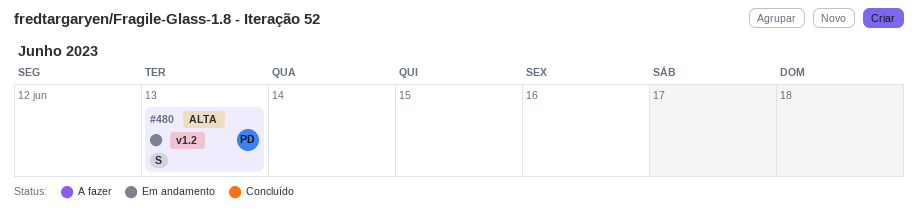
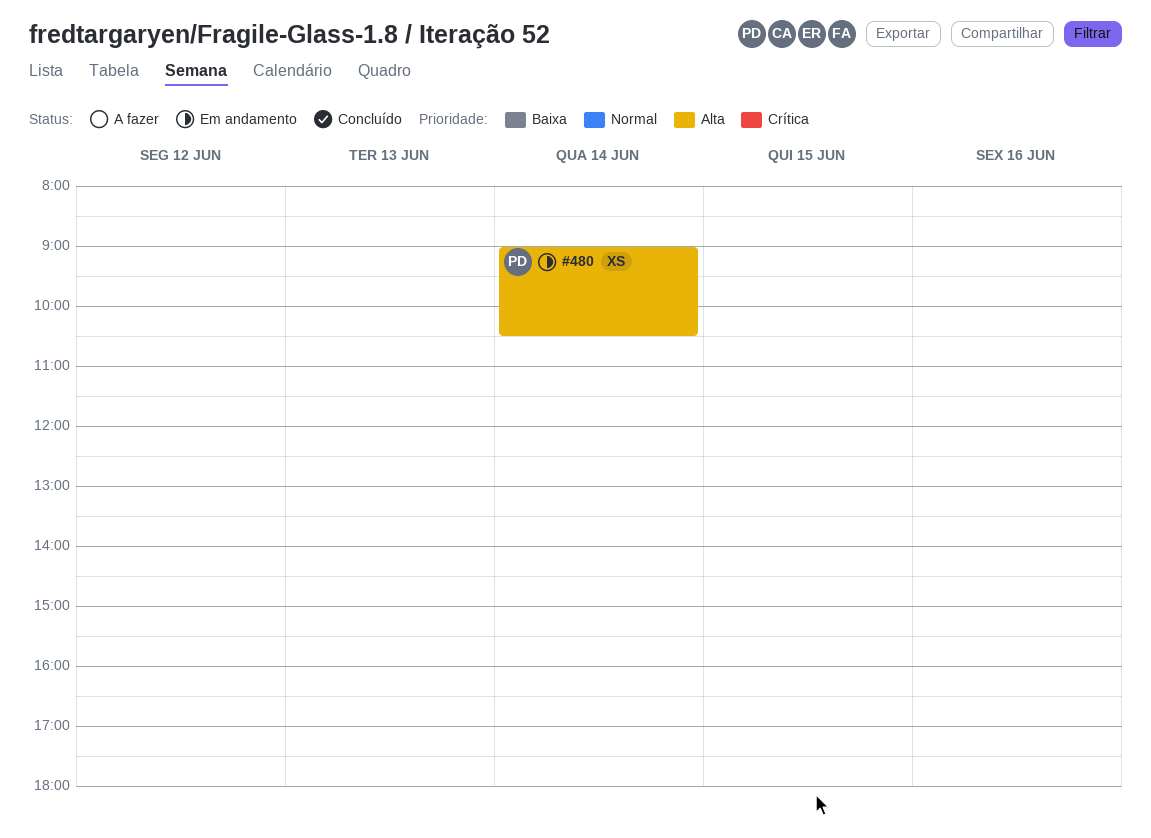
#480, estimate: S -> XS
#480, day: Jun 13 -> Jun 14

